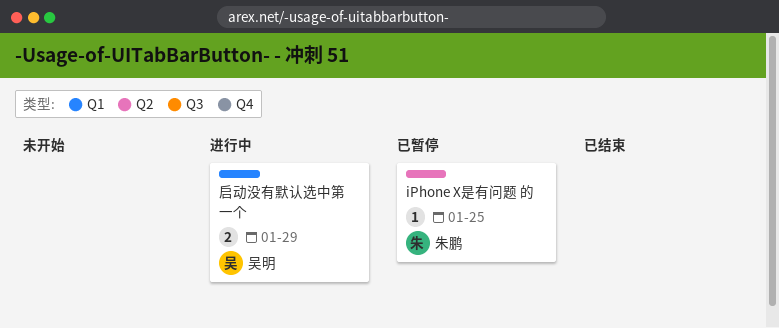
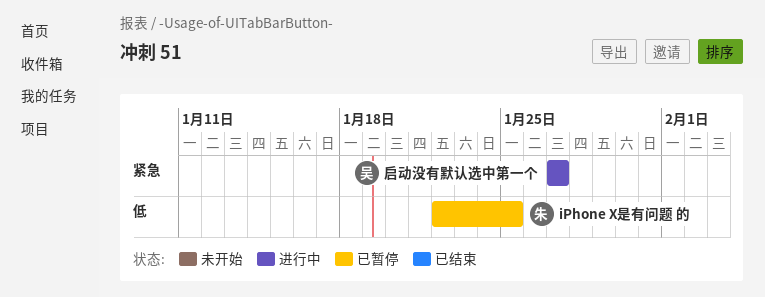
启动没有默认选中第一个, due: Jan 29 -> Jan 27

